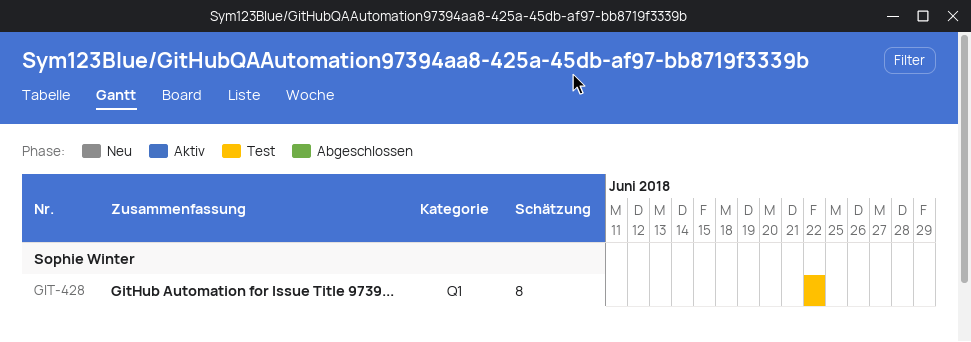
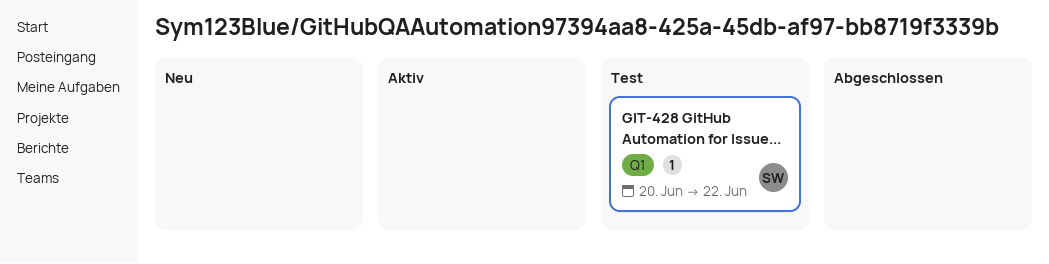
GIT-428, estimate: 8 -> 1
GIT-428, start: Jun 22 -> Jun 20

